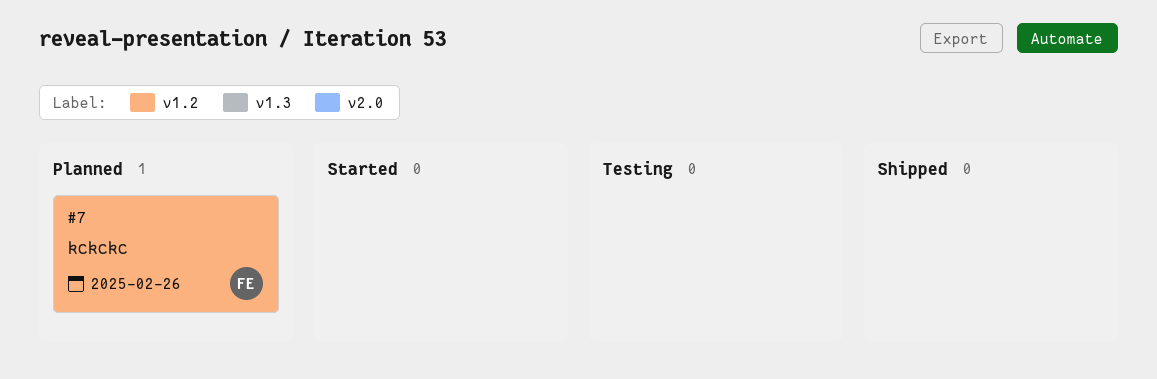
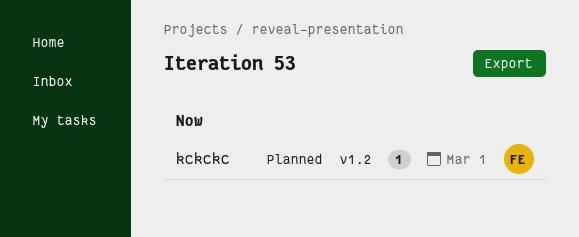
kckckc, due: Feb 26 -> Mar 1

